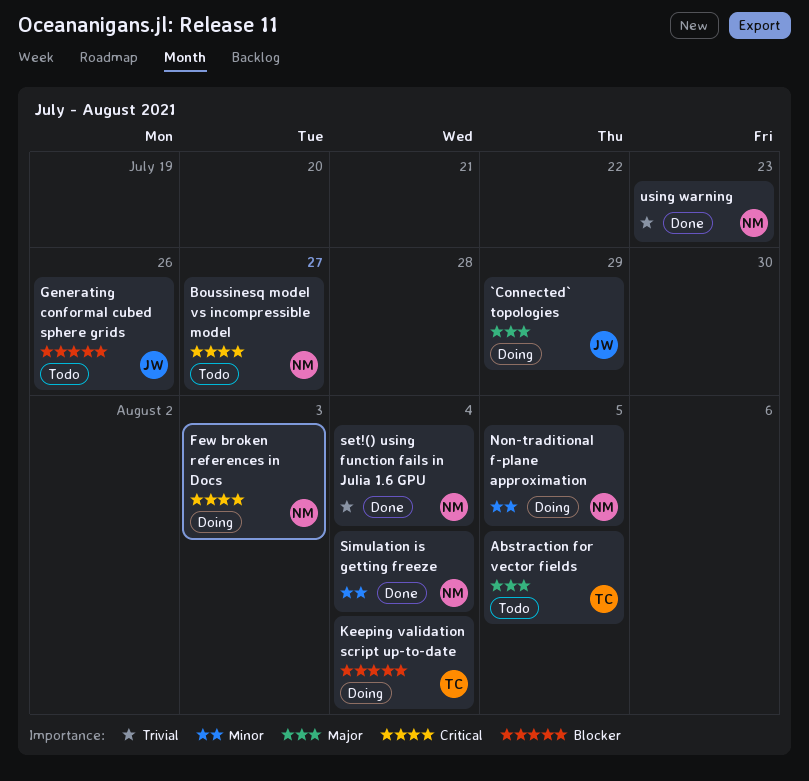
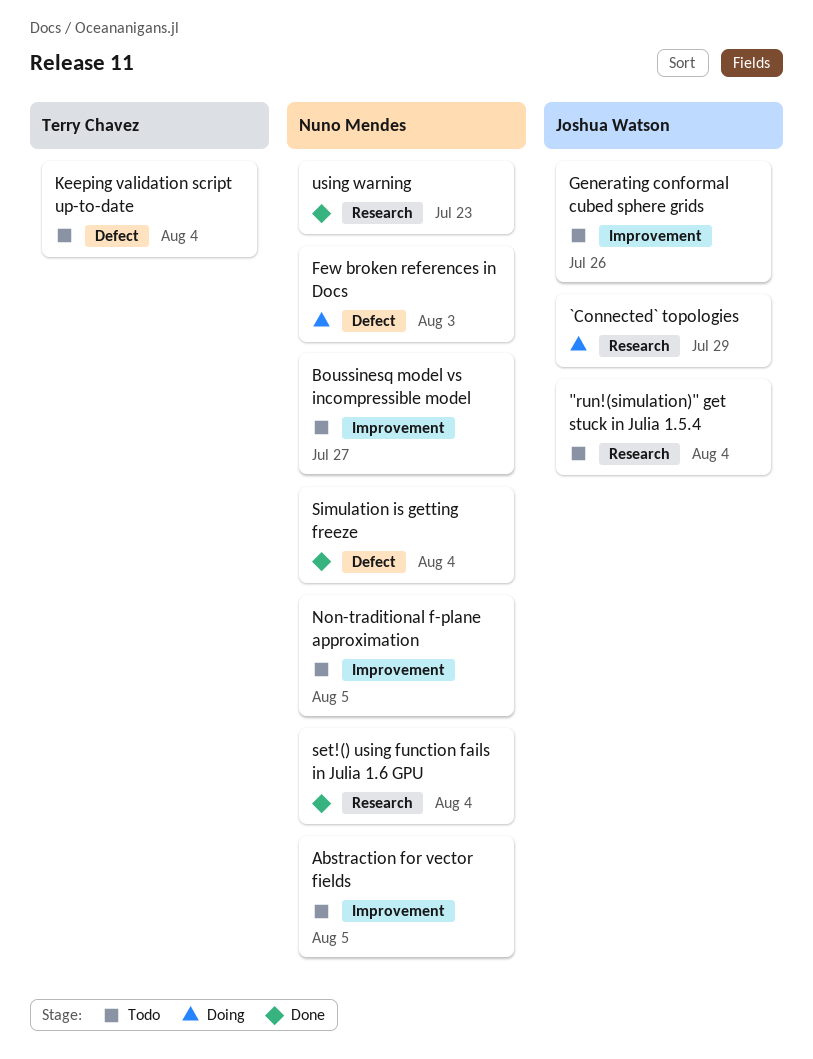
"run!(simulation)" get stuck in Julia 1.5.4: none -> present
Abstraction for vector fields, owner: Terry Chavez -> Nuno Mendes
Keeping validation script up-to-date, status: Doing -> Todo
Non-traditional f-plane approximation, status: Doing -> Todo

